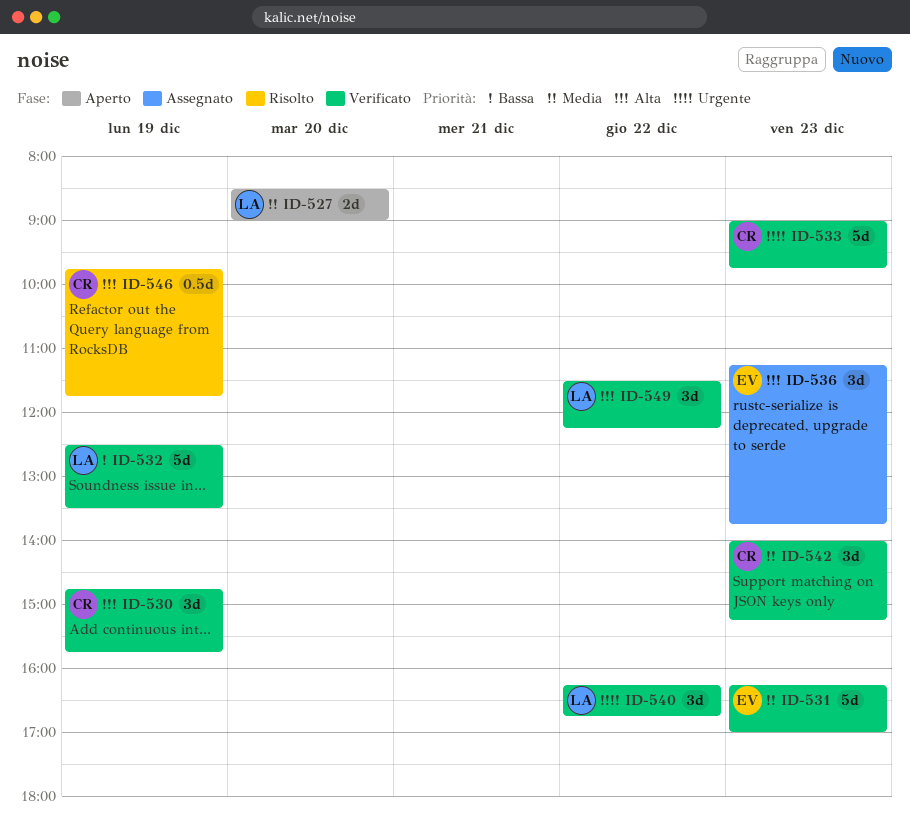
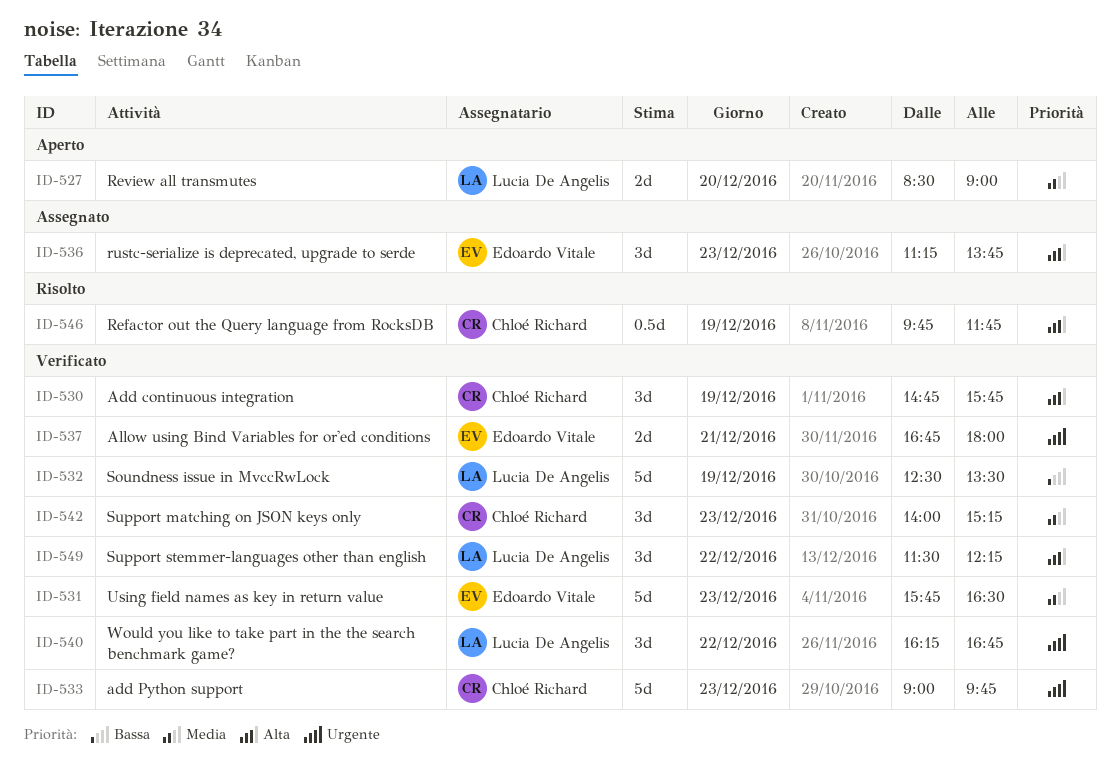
ID-531, begins: 16:15 -> 15:45
ID-531, ends: 17:00 -> 16:30
ID-537: none -> present

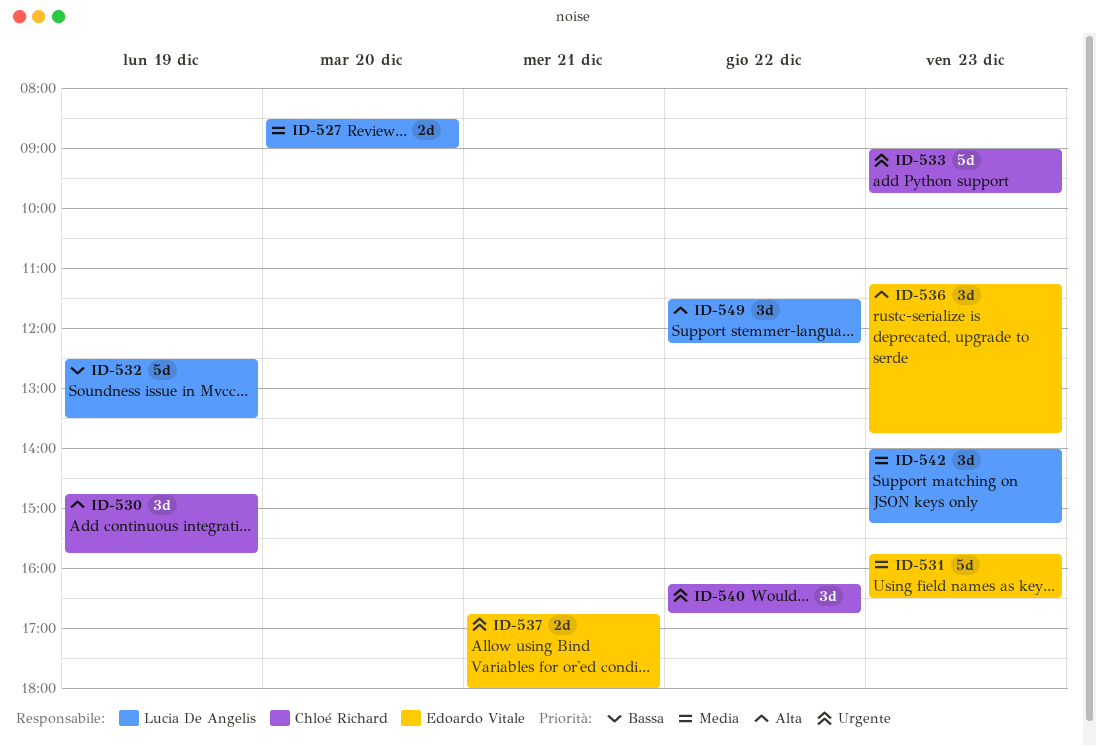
ID-540, owner: Lucia De Angelis -> Chloé Richard
ID-542, owner: Chloé Richard -> Lucia De Angelis
ID-546: present -> none

